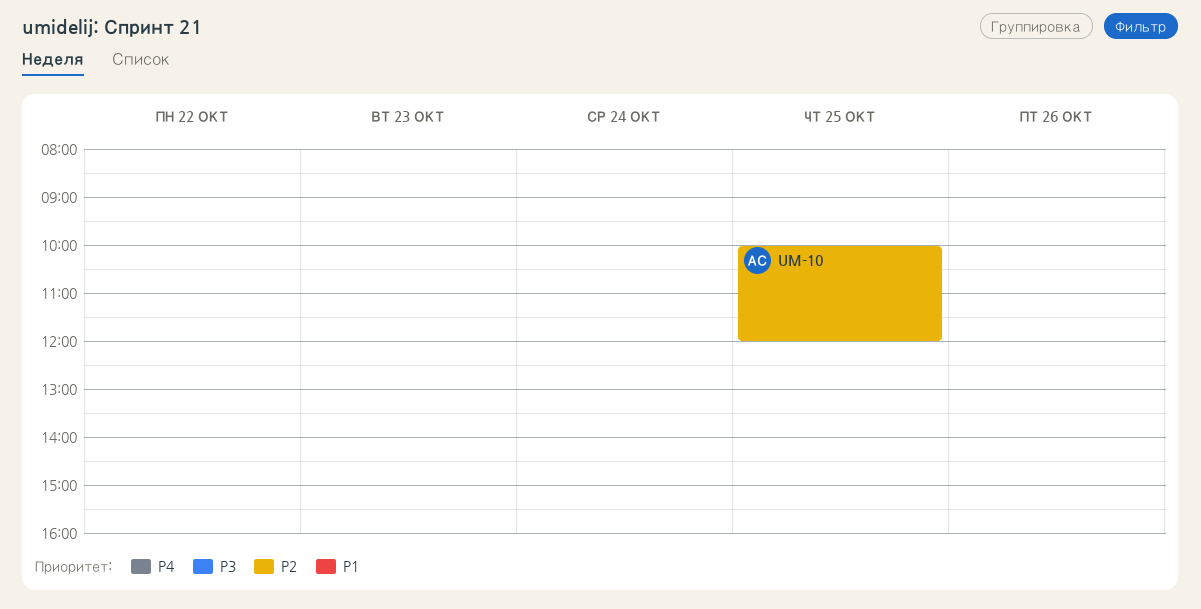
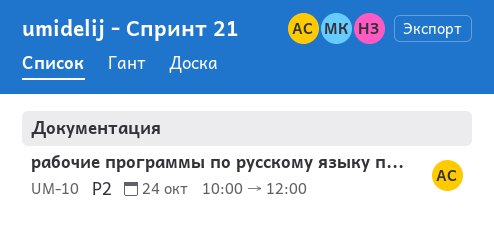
UM-10, day: Oct 25 -> Oct 24

